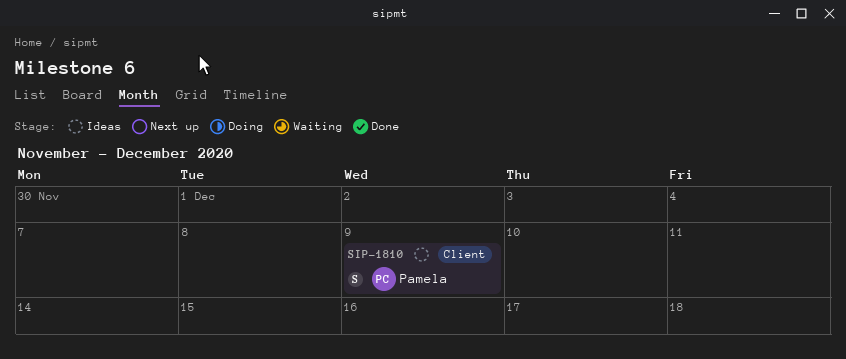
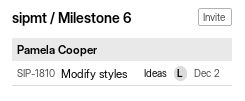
SIP-1810, estimate: S -> L
SIP-1810, due: Dec 9 -> Dec 2

